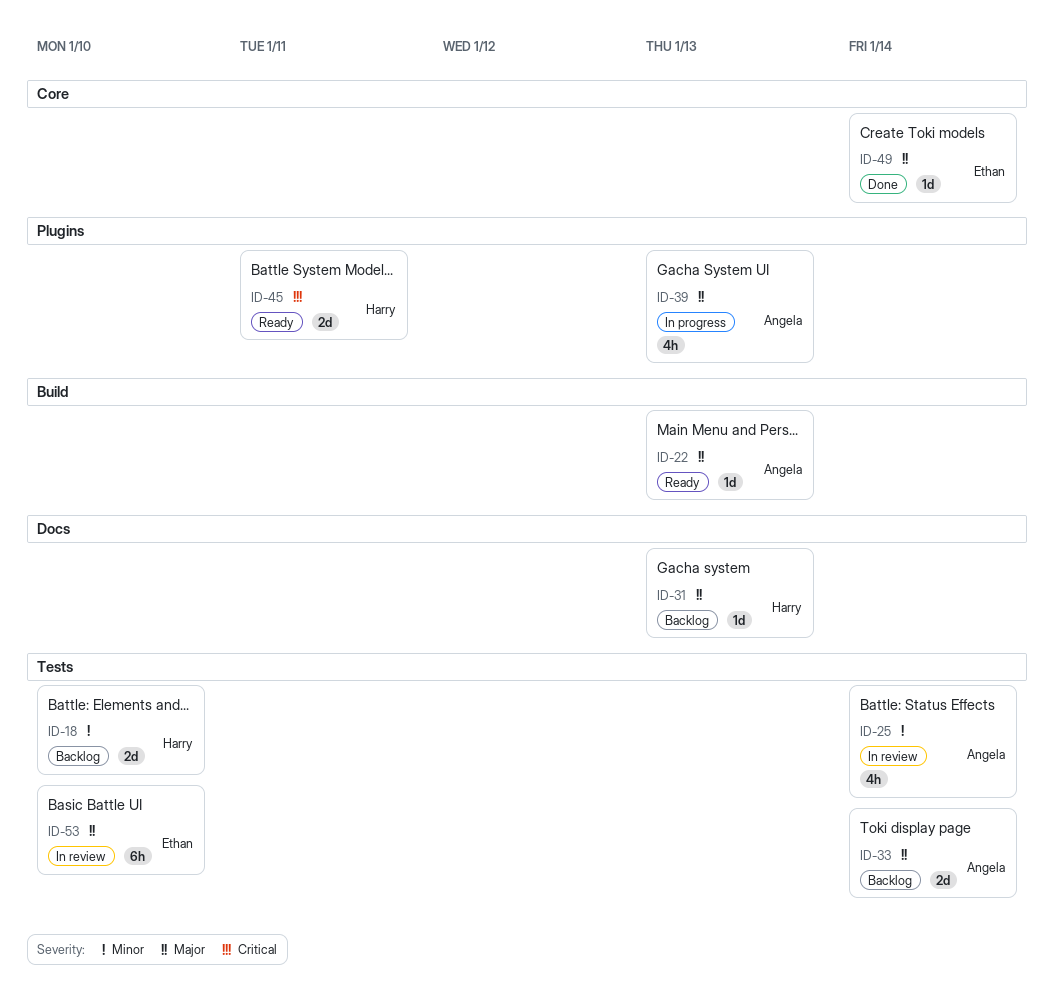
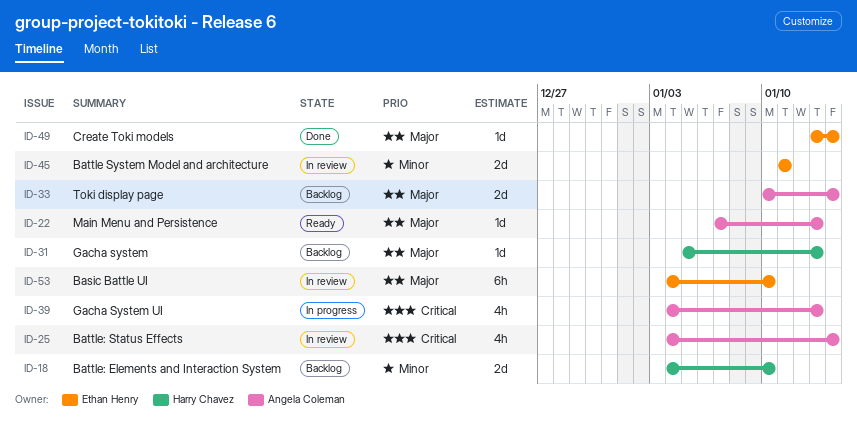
ID-25, priority: Minor -> Critical
ID-39, priority: Major -> Critical
ID-45, status: Ready -> In review
ID-45, owner: Harry Chavez -> Ethan Henry
ID-45, priority: Critical -> Minor

